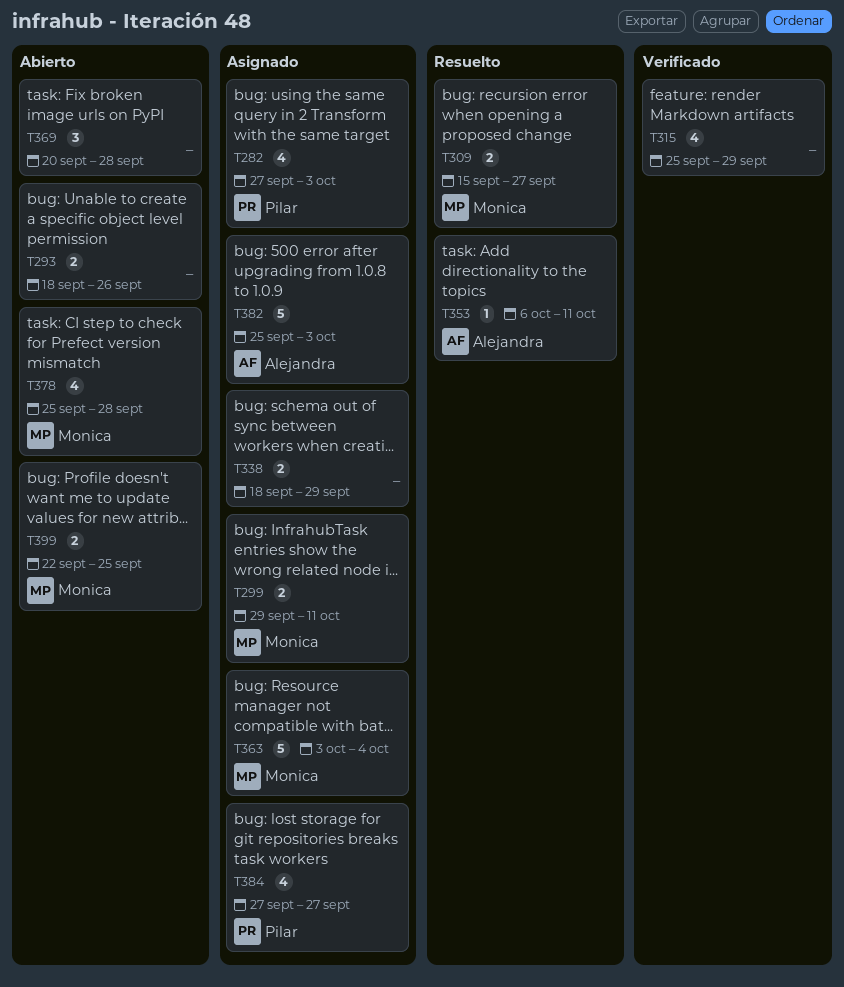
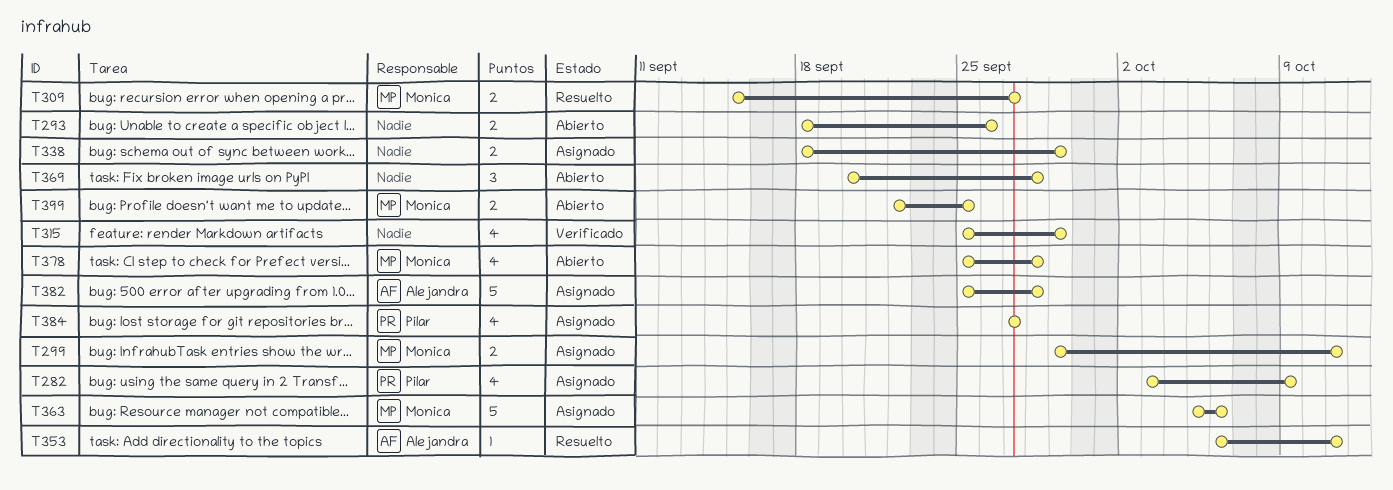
T282, start: Sep 27 -> Oct 3
T282, due: Oct 3 -> Oct 9
T363, start: Oct 3 -> Oct 5
T363, due: Oct 4 -> Oct 6
T382, due: Oct 3 -> Sep 28

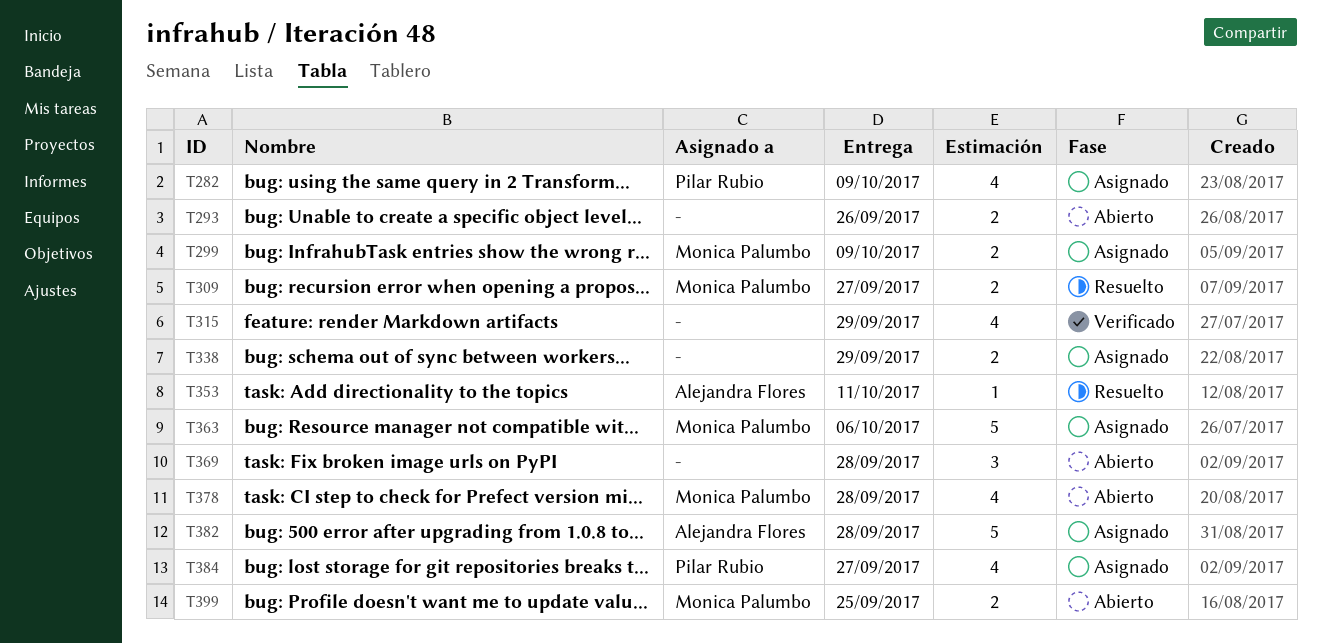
T299, due: Oct 11 -> Oct 9

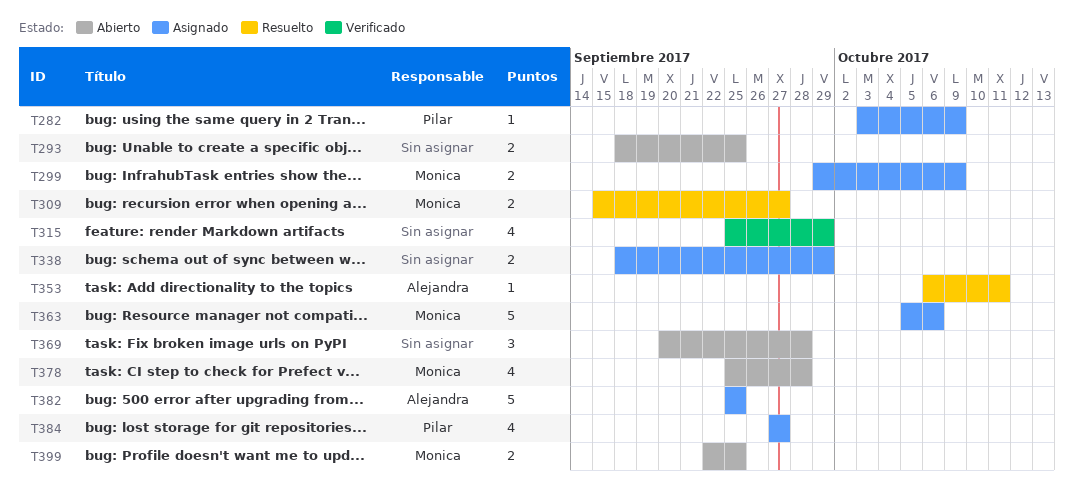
T282, estimate: 4 -> 1
T293, due: Sep 26 -> Sep 25
T382, due: Sep 28 -> Sep 25

